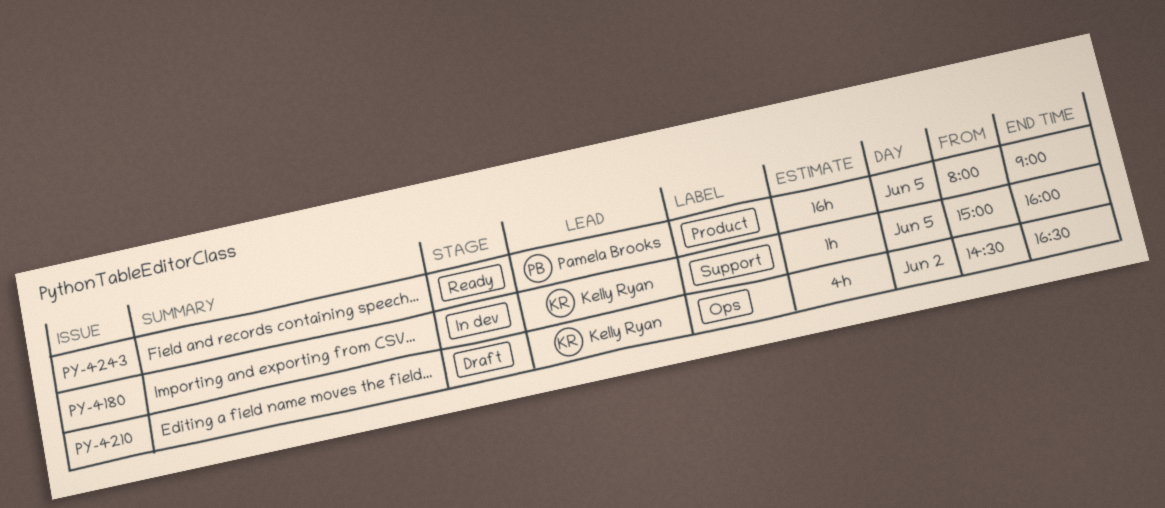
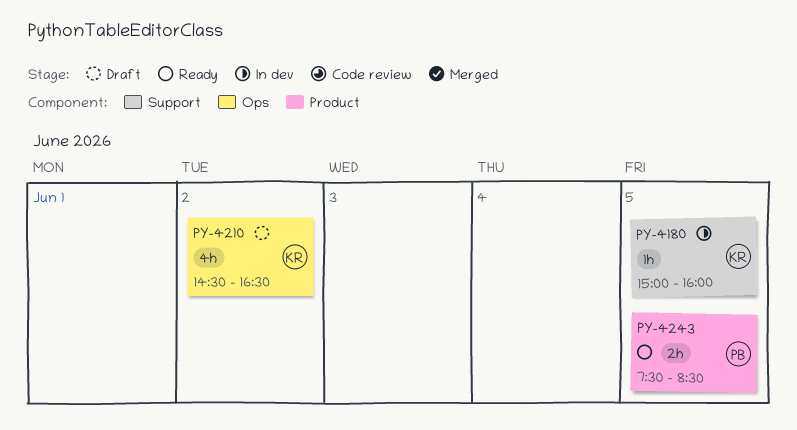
PY-4243, estimate: 16h -> 2h
PY-4243, begins: 08:00 -> 07:30
PY-4243, ends: 09:00 -> 08:30

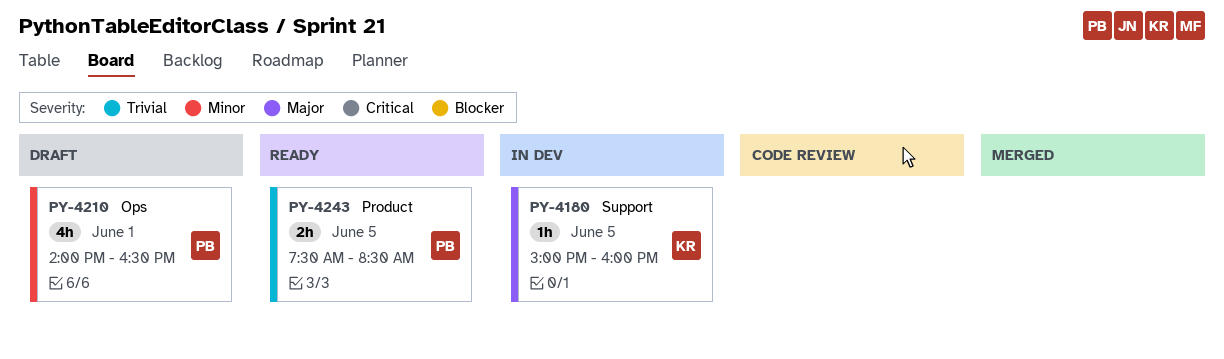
PY-4210, owner: KR -> PB
PY-4210, day: Jun 2 -> Jun 1
PY-4210, begins: 14:30 -> 14:00

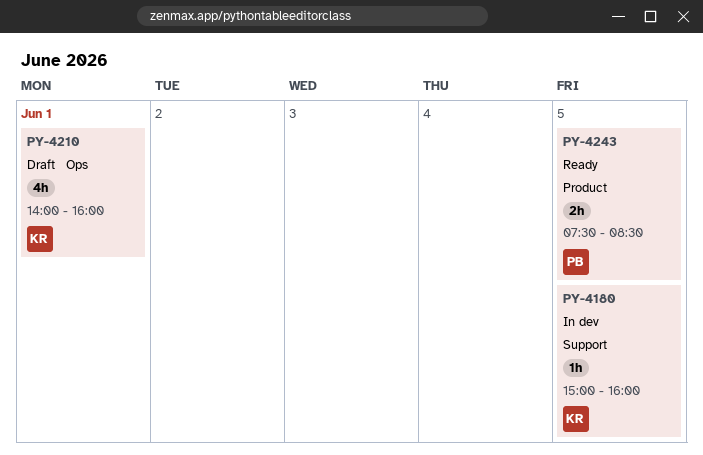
PY-4210, owner: PB -> KR
PY-4210, ends: 16:30 -> 16:00

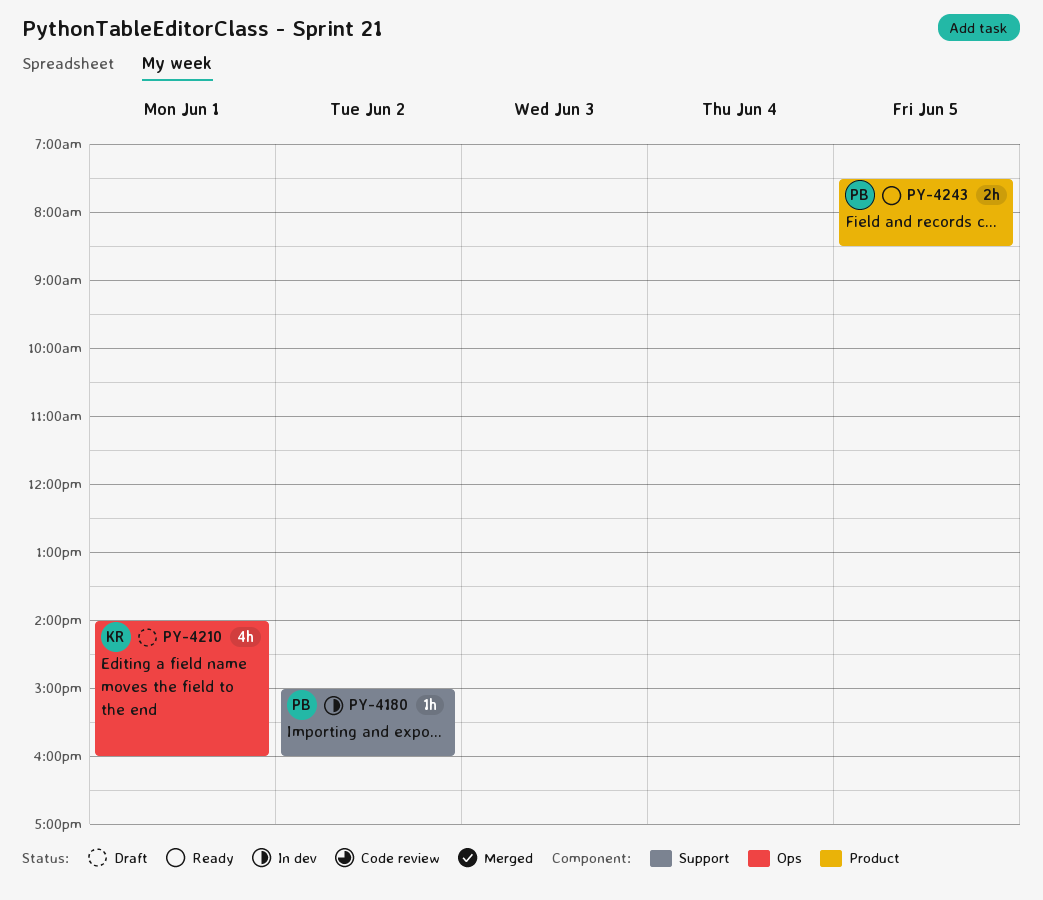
PY-4180, owner: KR -> PB
PY-4180, day: Jun 5 -> Jun 2

